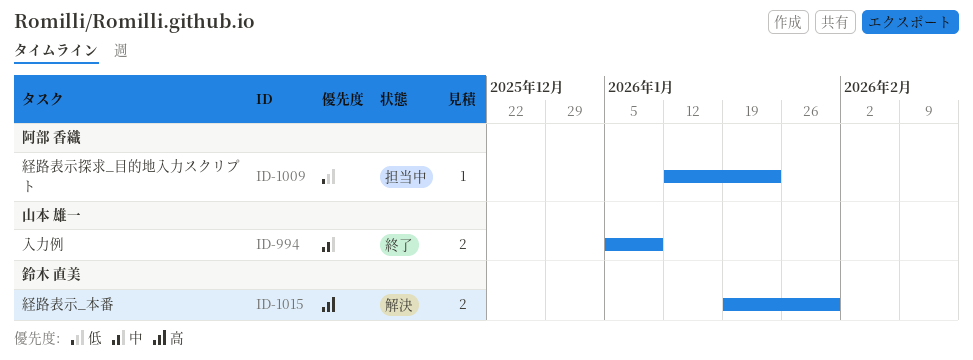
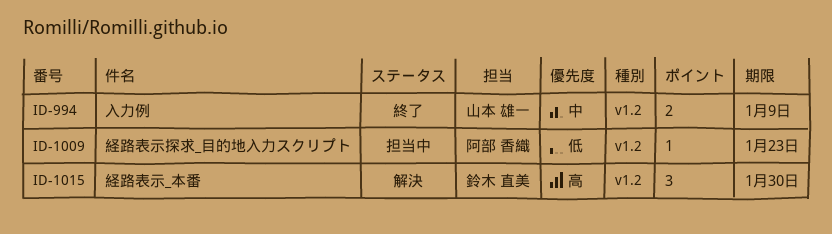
ID-1015, estimate: 2 -> 3

